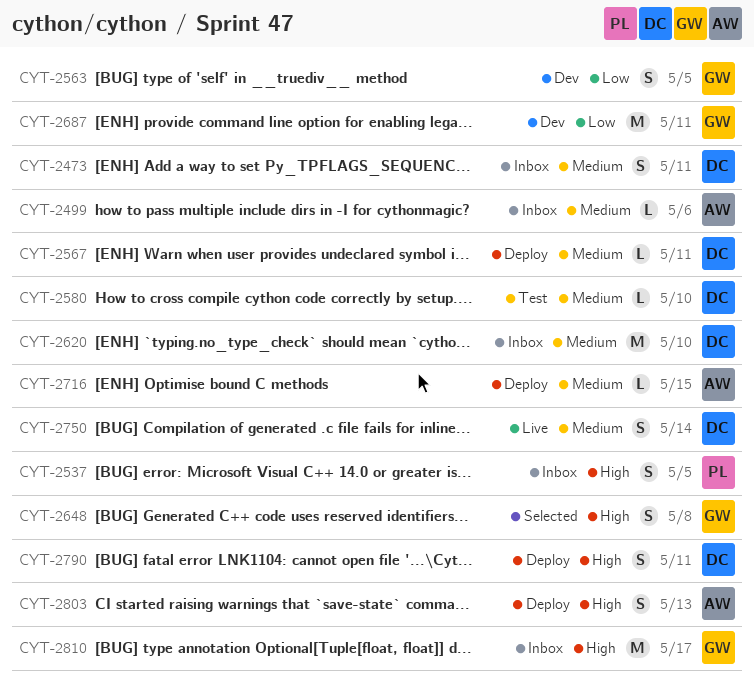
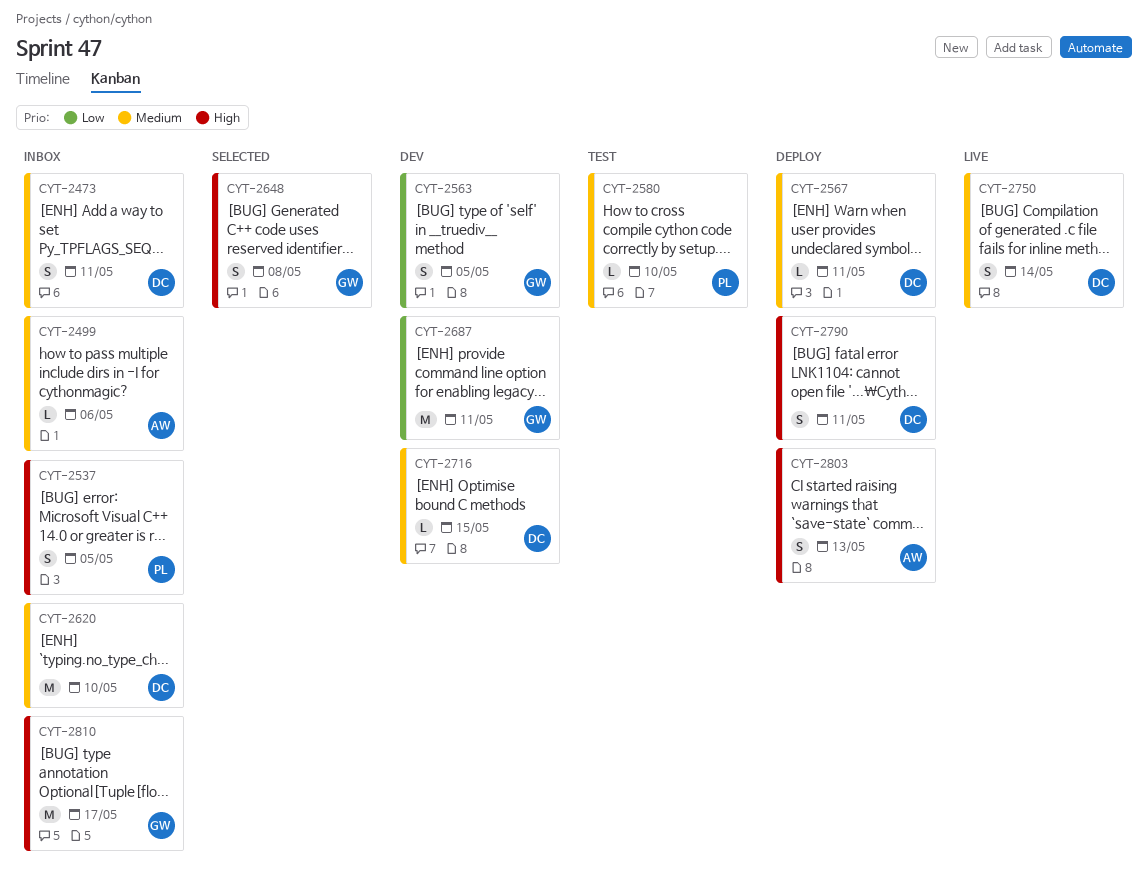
CYT-2580, owner: DC -> PL
CYT-2716, status: Deploy -> Dev
CYT-2716, owner: AW -> DC

